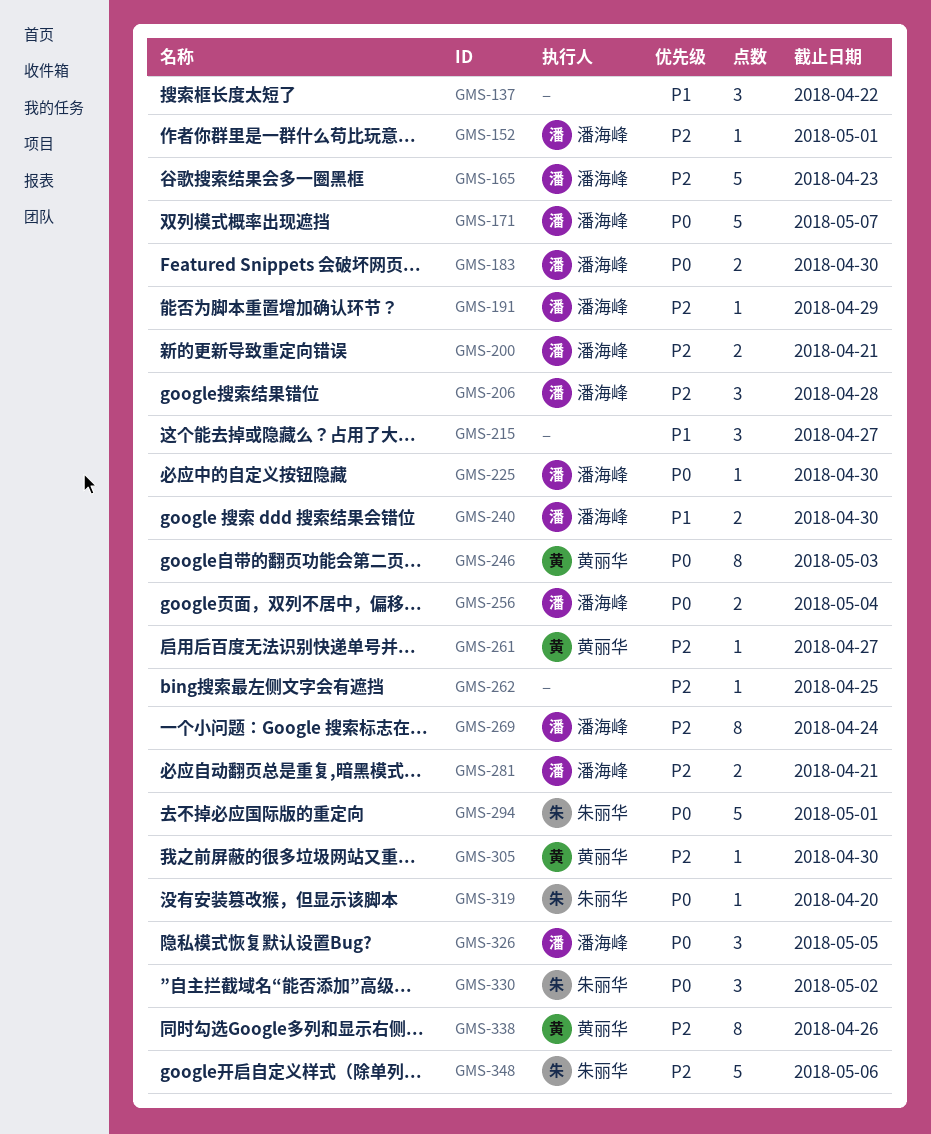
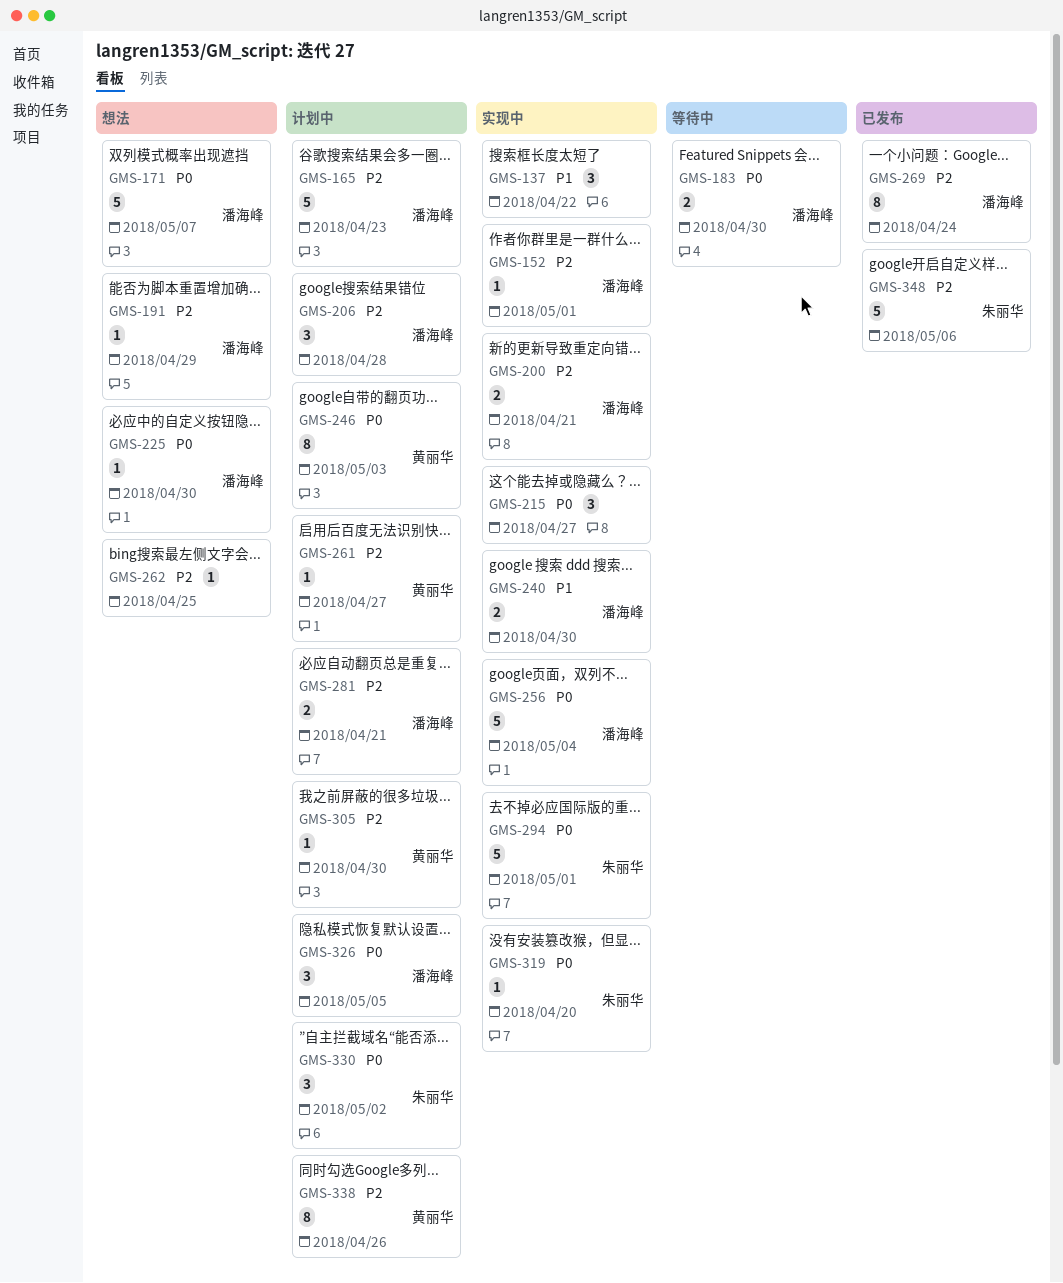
GMS-215, priority: P1 -> P0
GMS-256, estimate: 2 -> 5

